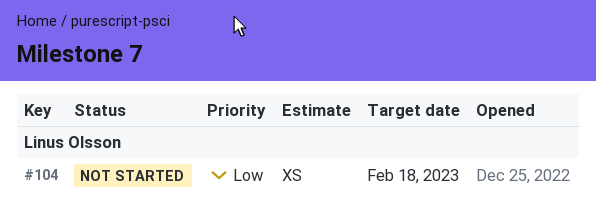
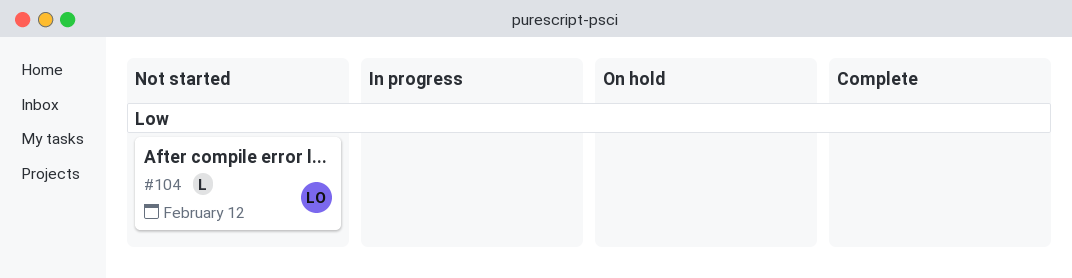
#104, estimate: XS -> L
#104, due: Feb 18 -> Feb 12

